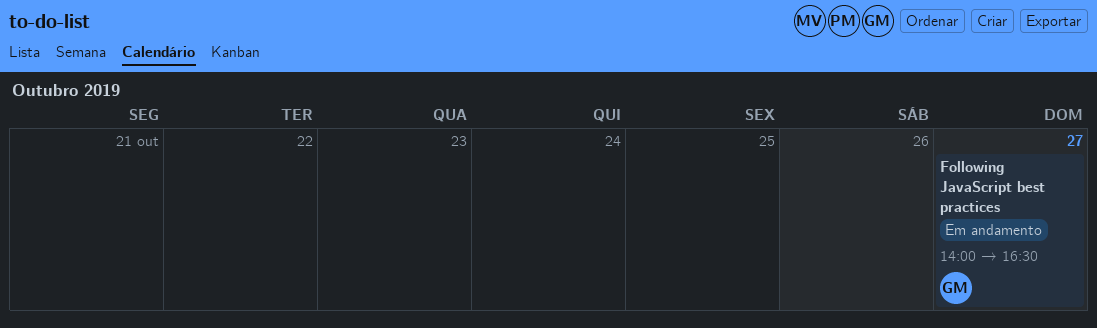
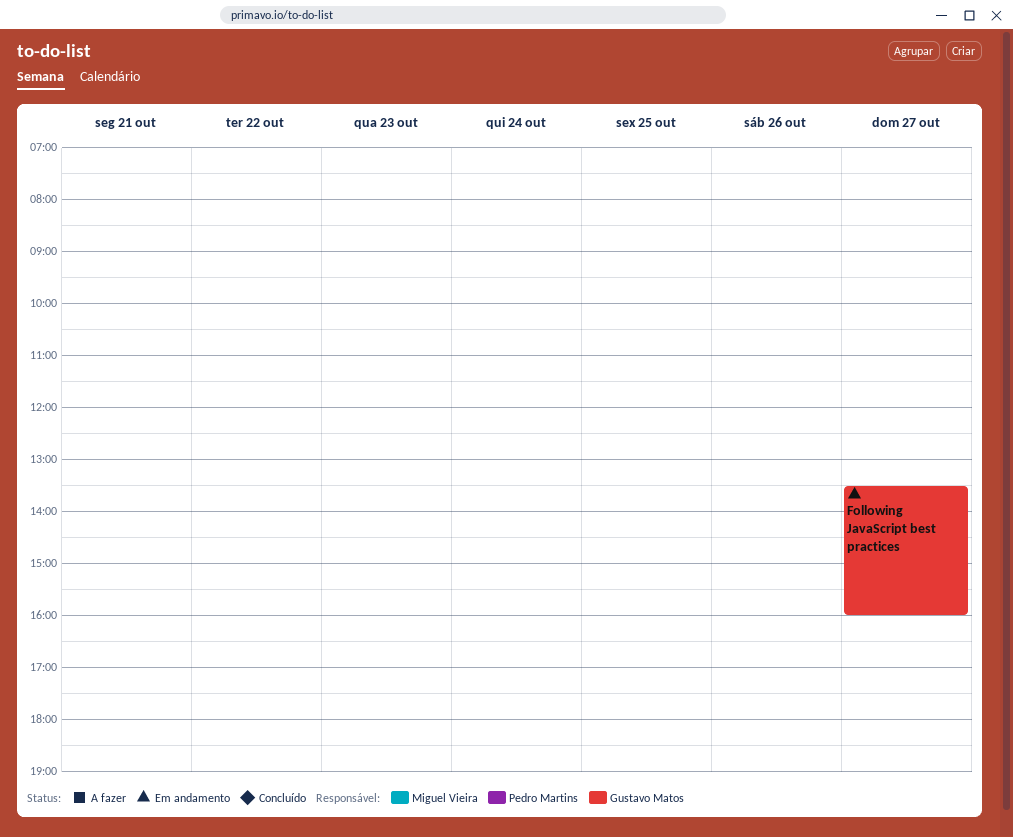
Following JavaScript best practices, begins: 14:00 -> 13:30
Following JavaScript best practices, ends: 16:30 -> 16:00

